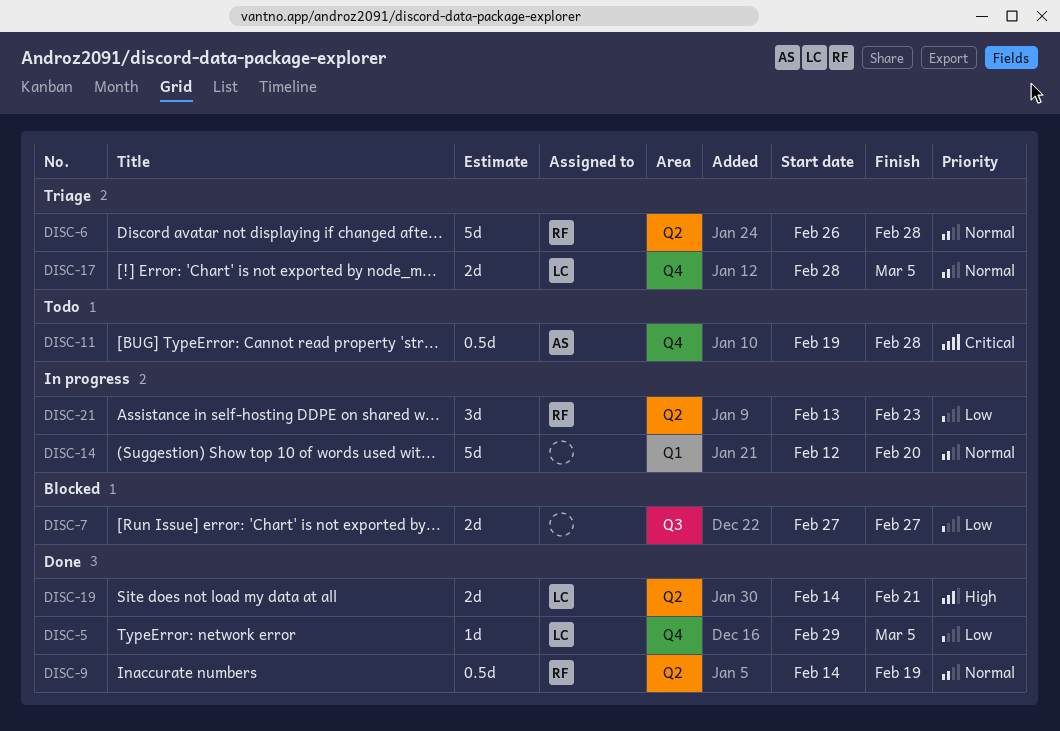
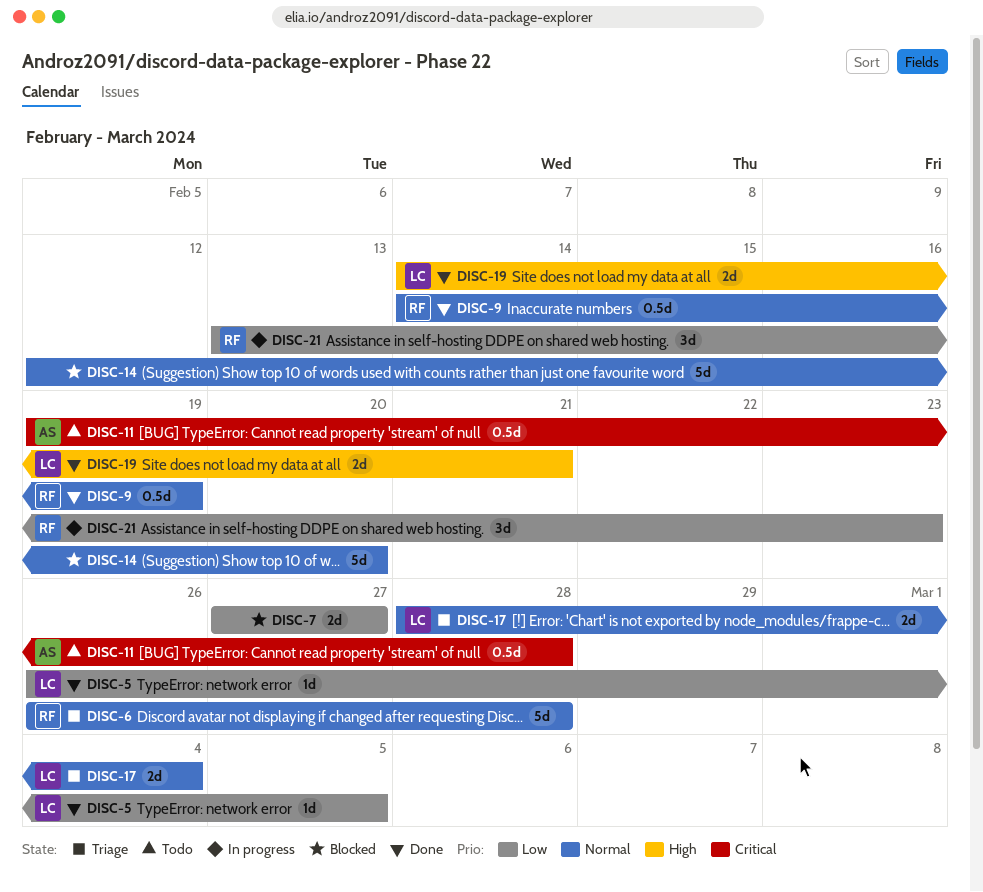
DISC-5, start: Feb 29 -> Feb 26
DISC-14, status: In progress -> Blocked
DISC-17, due: Mar 5 -> Mar 4

